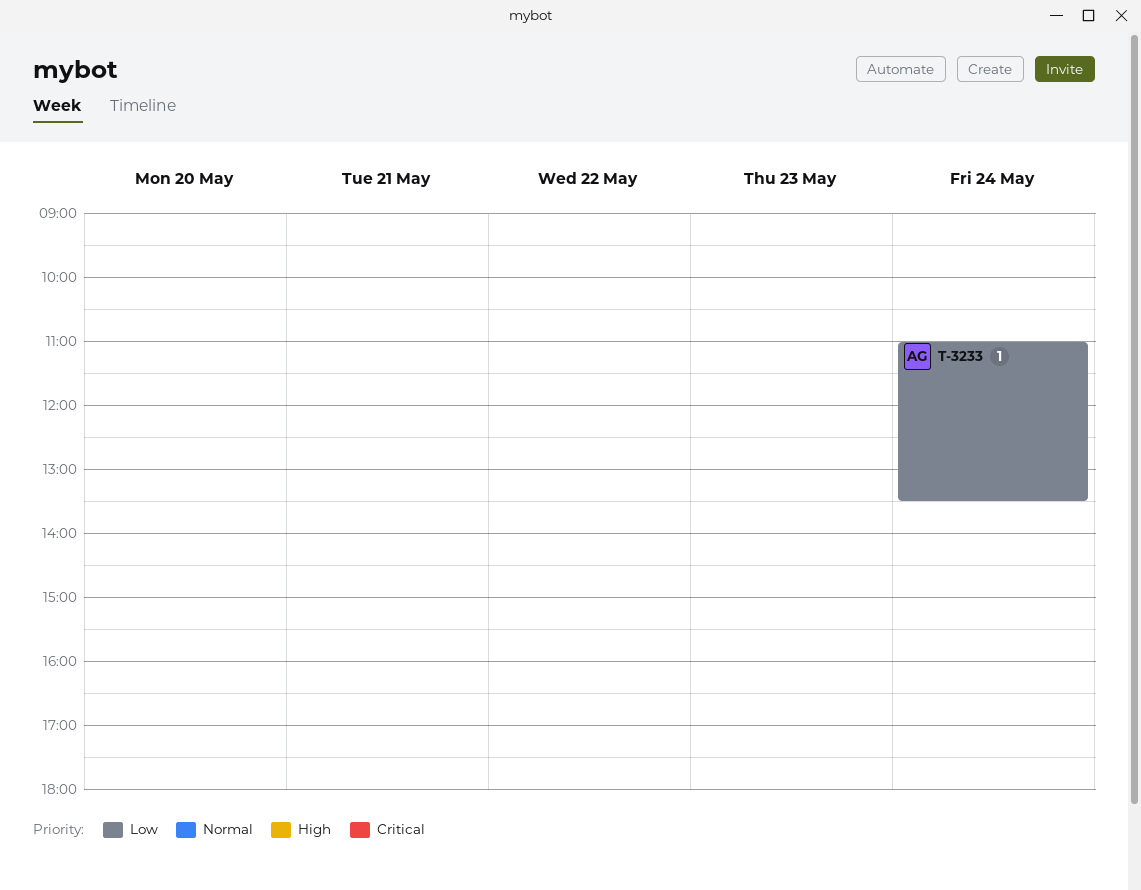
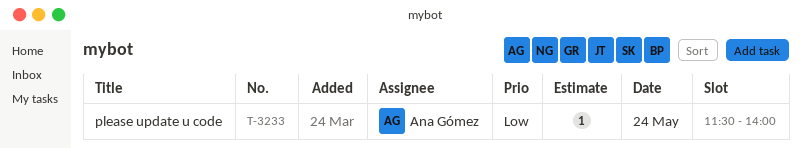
T-3233, begins: 11:00 -> 11:30
T-3233, ends: 13:30 -> 14:00

